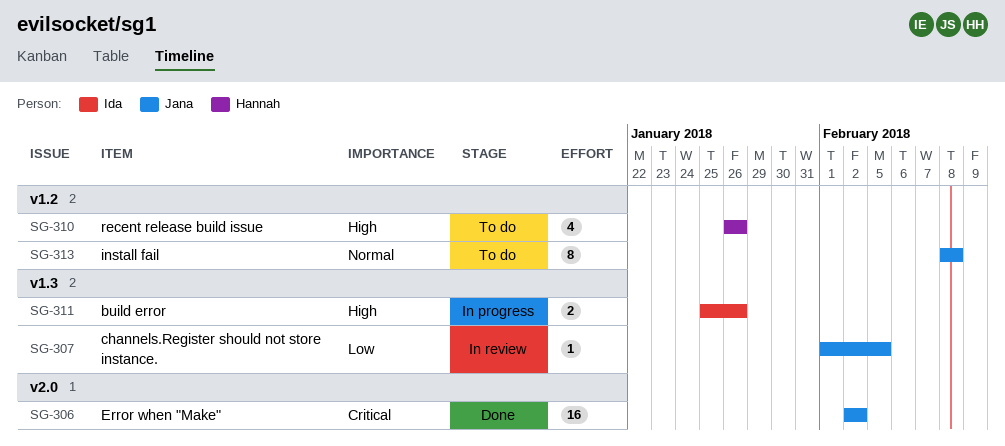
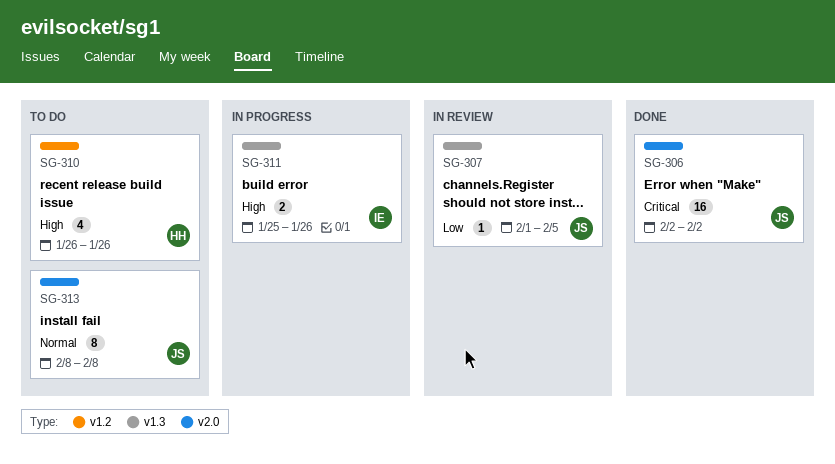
SG-313, label: v1.2 -> v2.0

